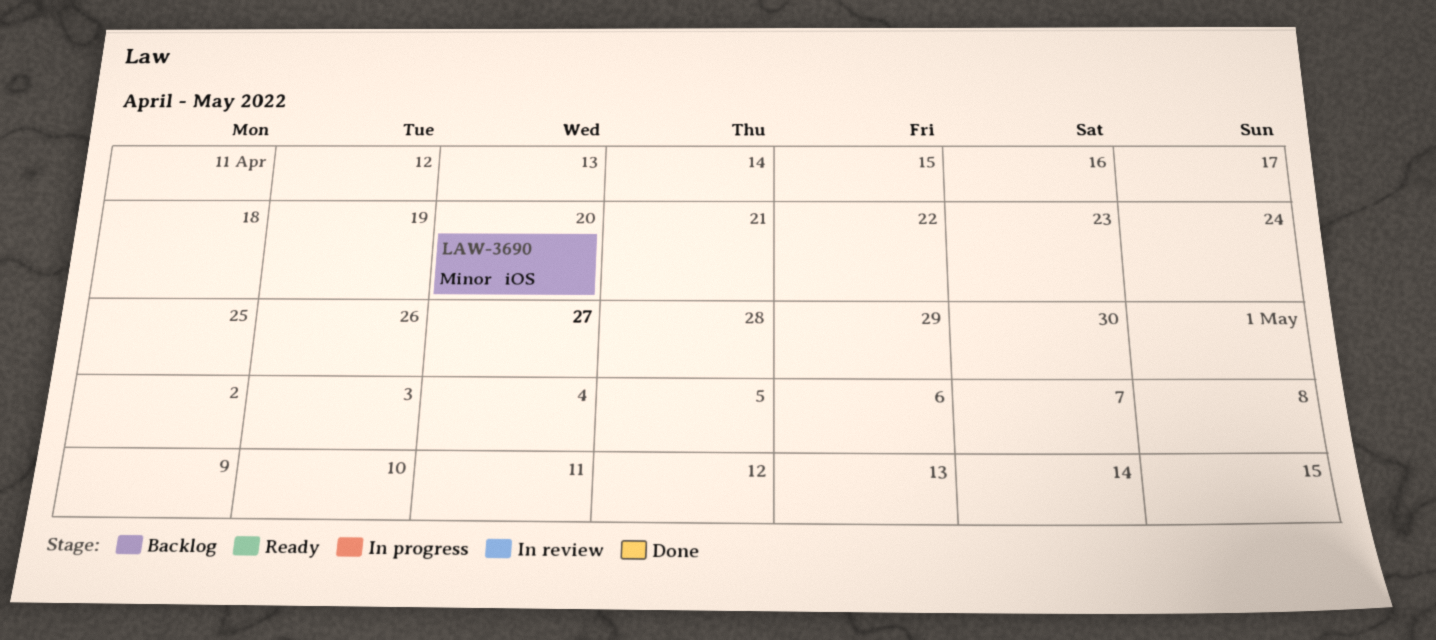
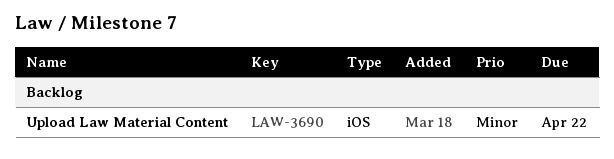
LAW-3690, due: Apr 20 -> Apr 22

